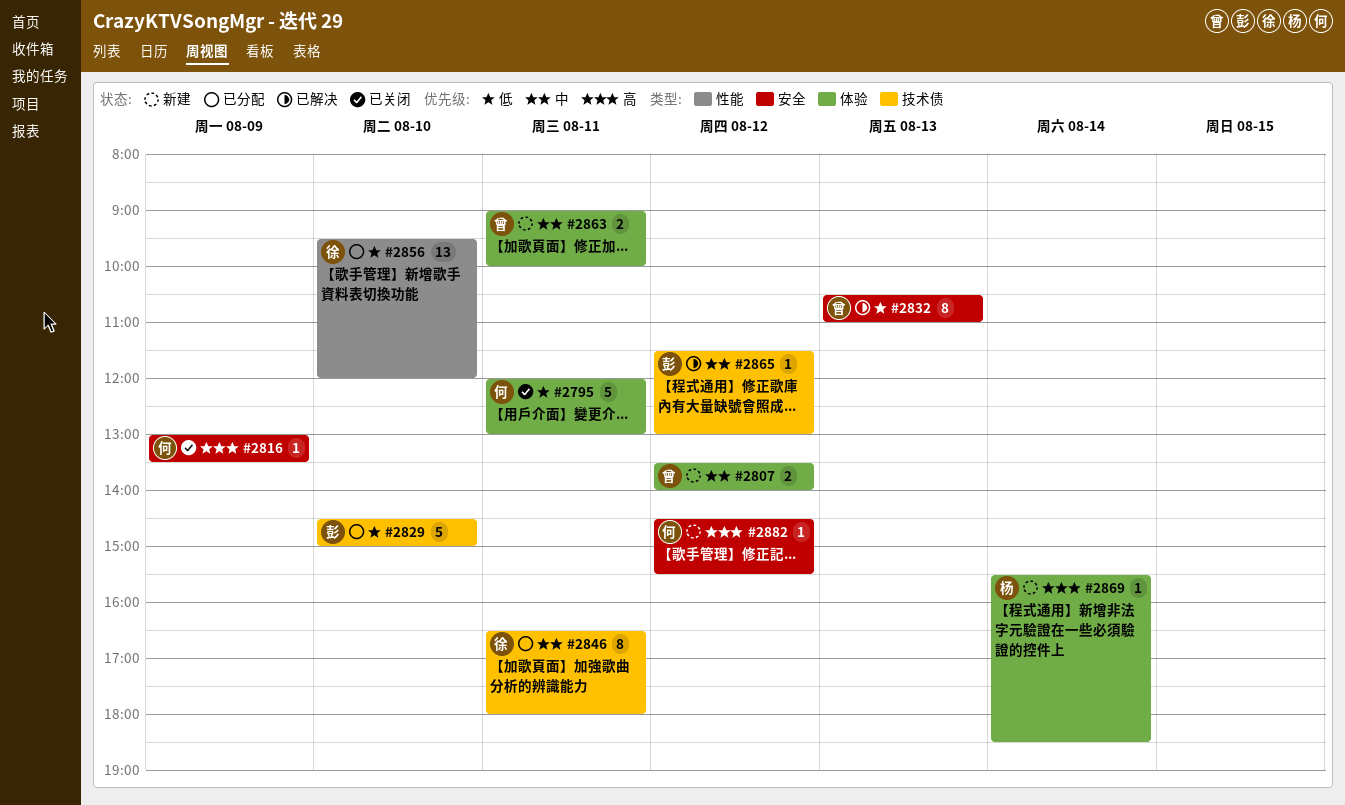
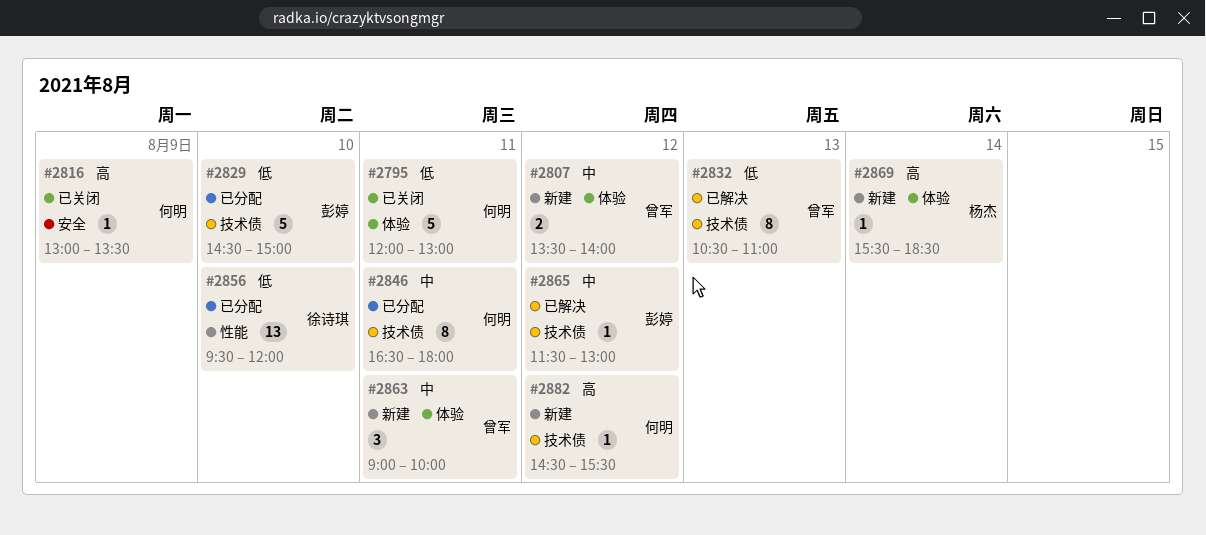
#2832, label: 安全 -> 技术债
#2846, owner: 徐诗琪 -> 何明
#2863, estimate: 2 -> 3
#2882, label: 安全 -> 技术债

